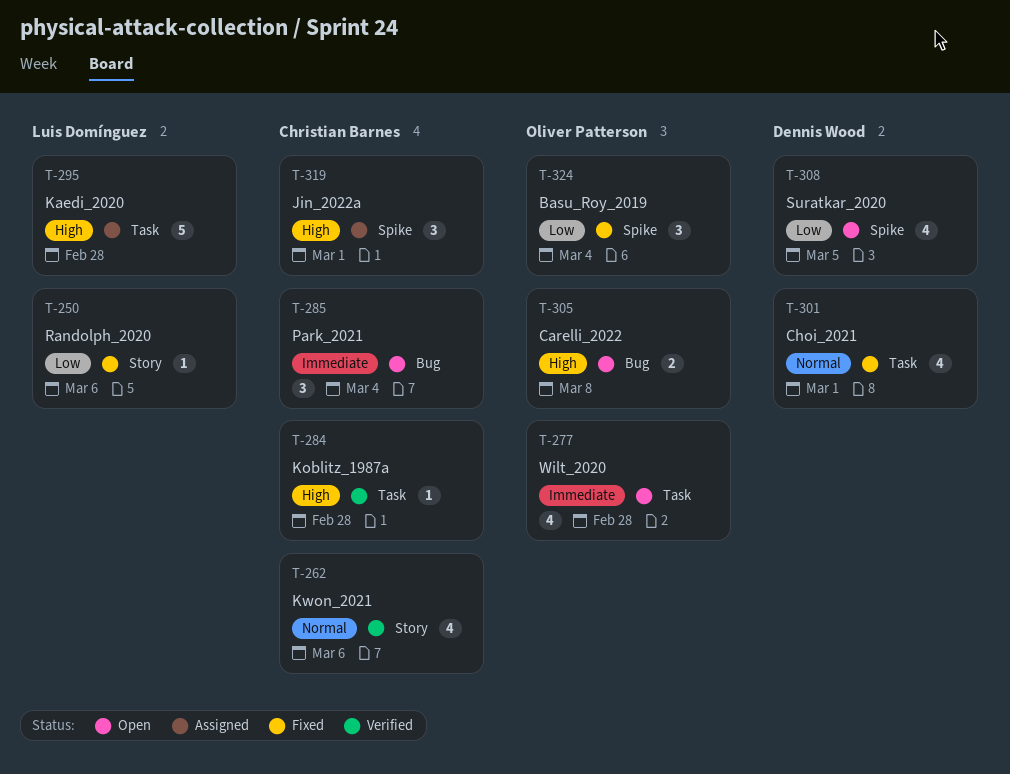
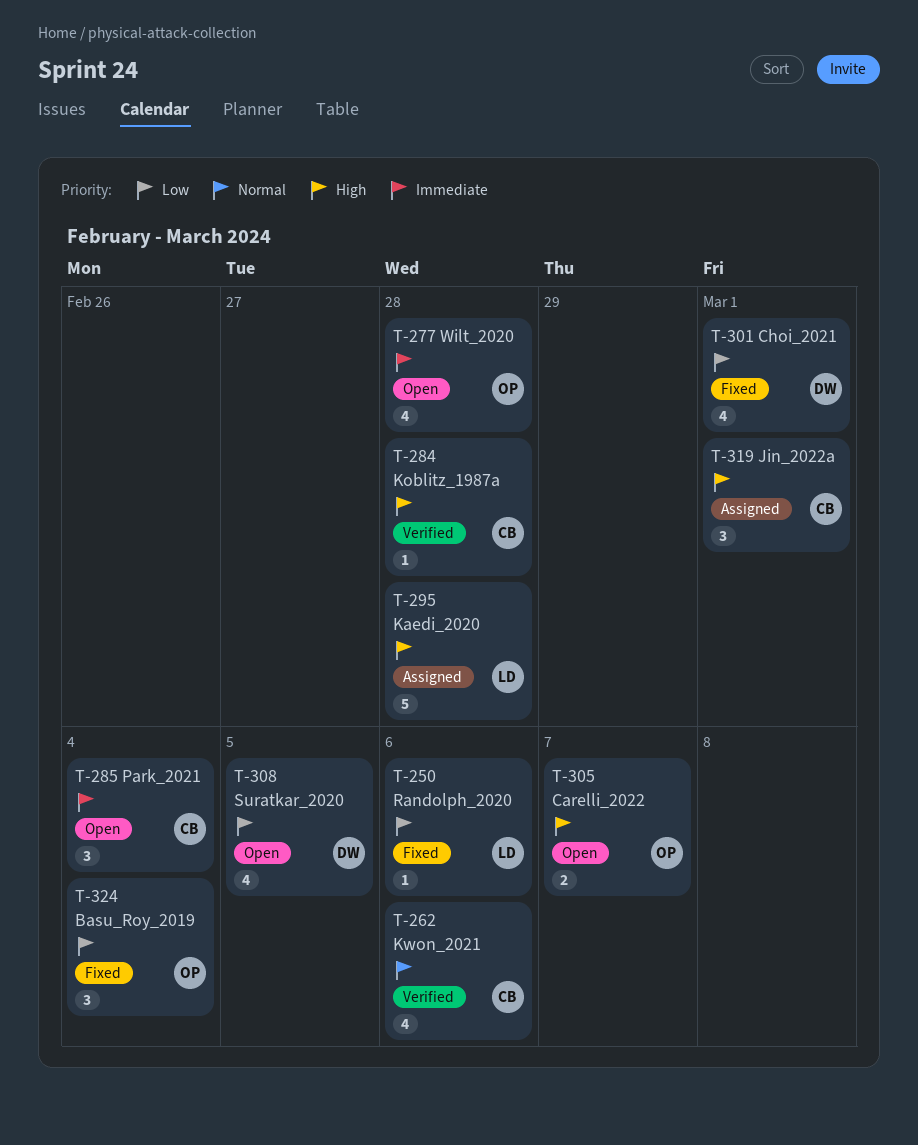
T-301, priority: Normal -> Low
T-305, due: Mar 8 -> Mar 7

